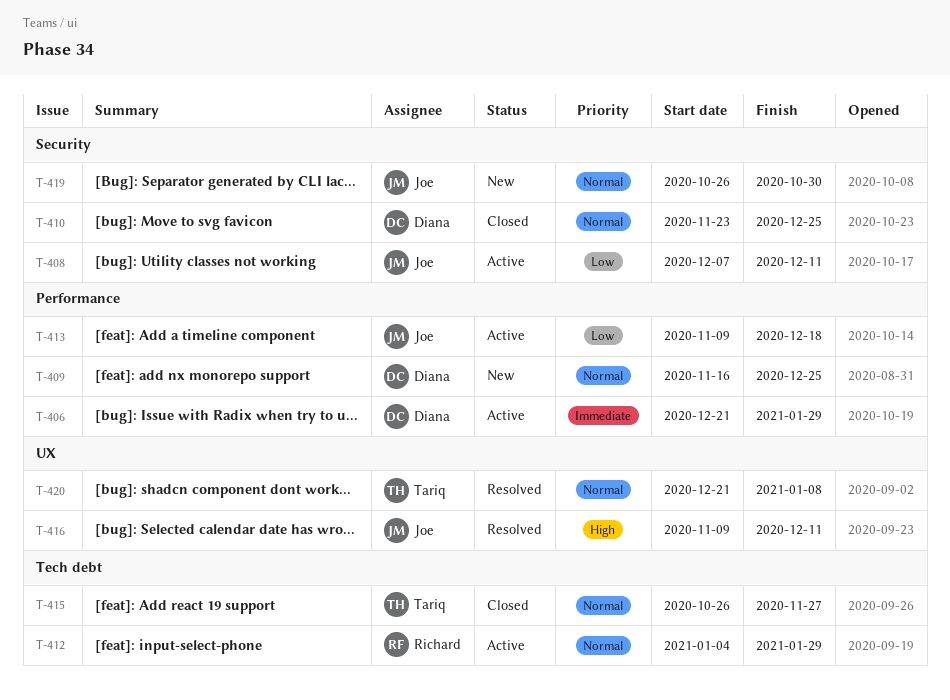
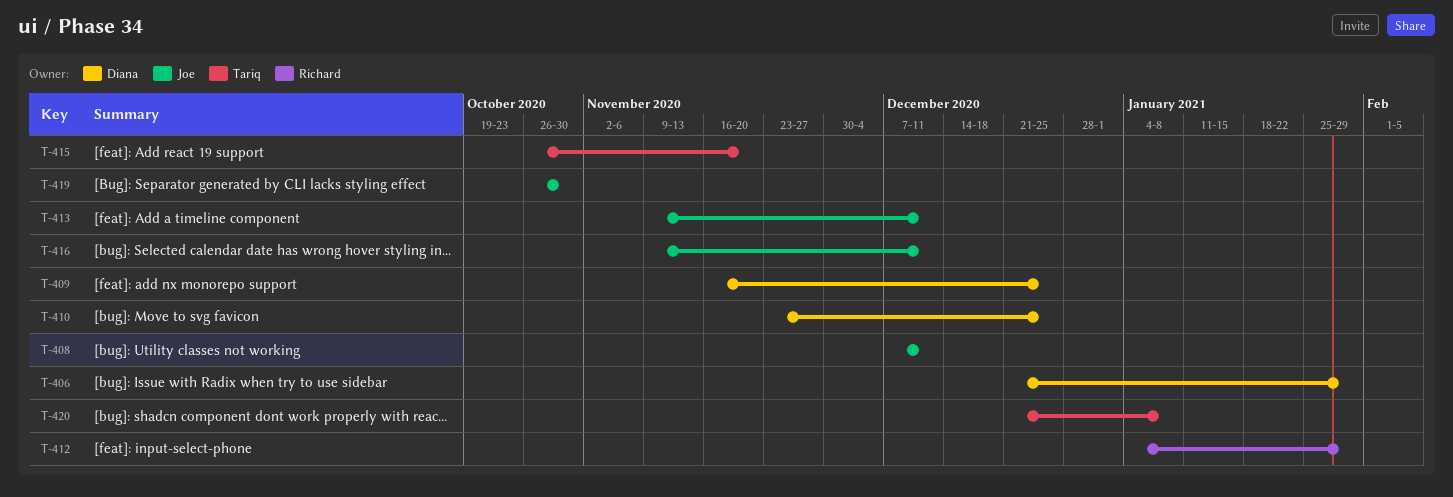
T-413, due: Dec 18 -> Dec 11
T-415, due: Nov 27 -> Nov 20

